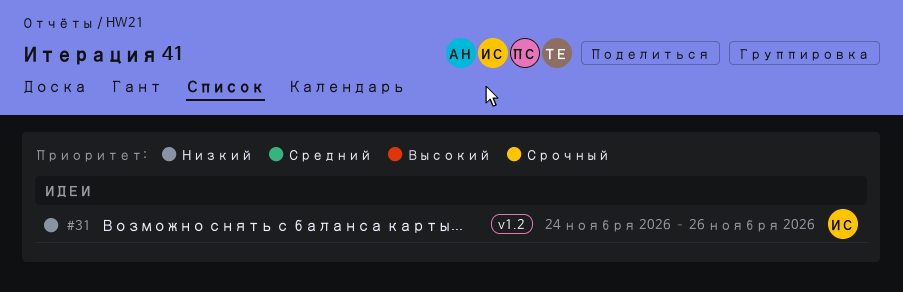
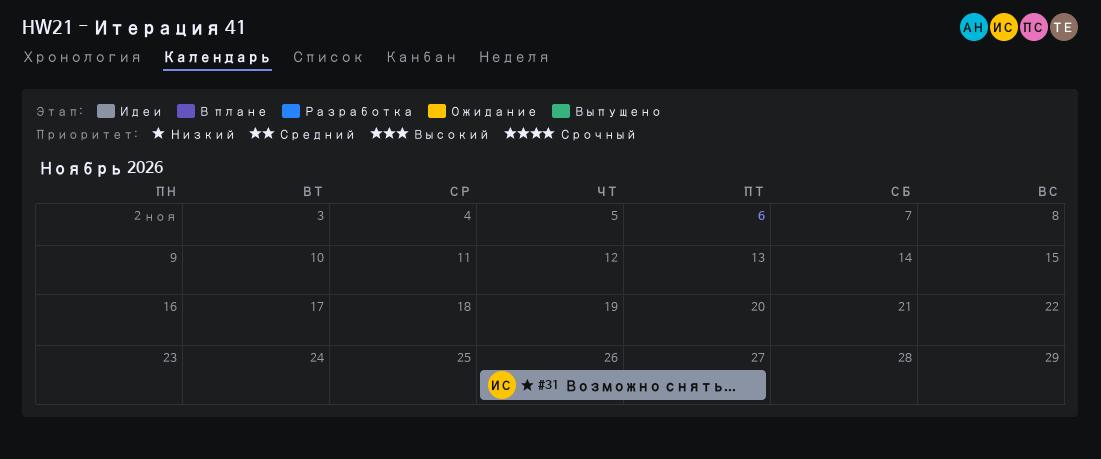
#31, start: Nov 24 -> Nov 26
#31, due: Nov 26 -> Nov 27

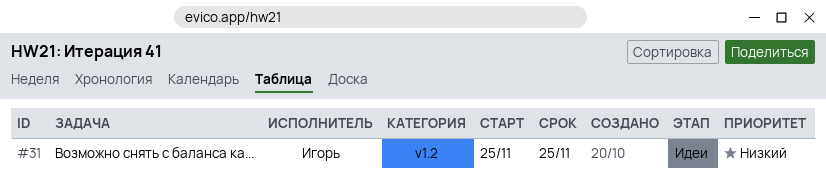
#31, start: Nov 26 -> Nov 25
#31, due: Nov 27 -> Nov 25

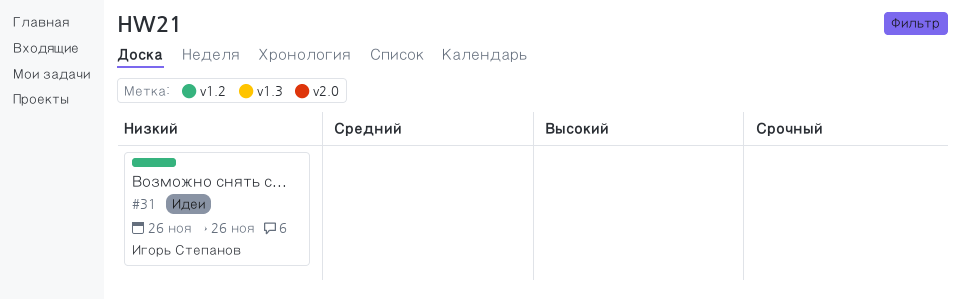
#31, start: Nov 25 -> Nov 26
#31, due: Nov 25 -> Nov 26

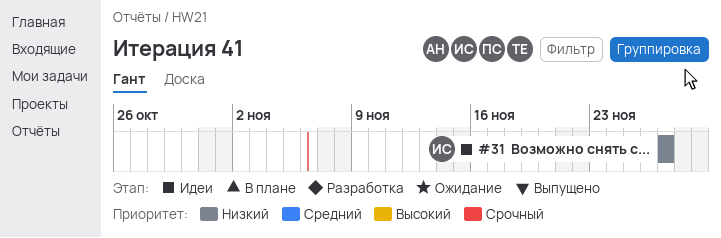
#31, start: Nov 26 -> Nov 27
#31, due: Nov 26 -> Nov 27

